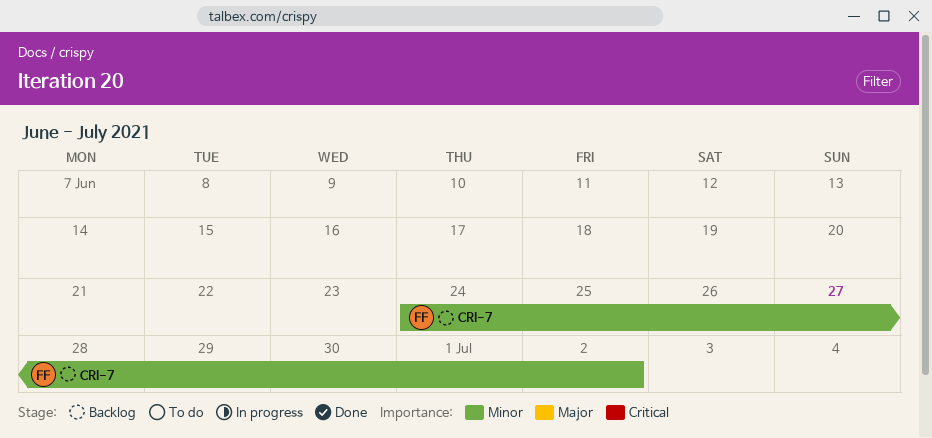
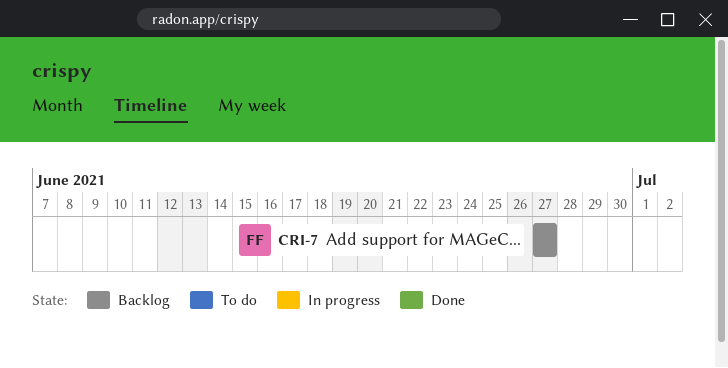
CRI-7, start: Jun 24 -> Jun 27
CRI-7, due: Jul 2 -> Jun 27

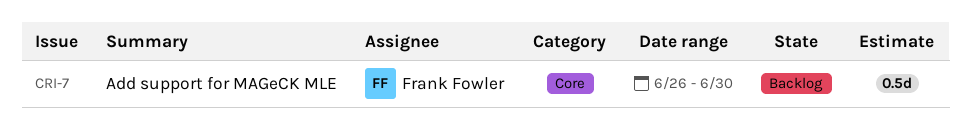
CRI-7, start: Jun 27 -> Jun 26
CRI-7, due: Jun 27 -> Jun 30

